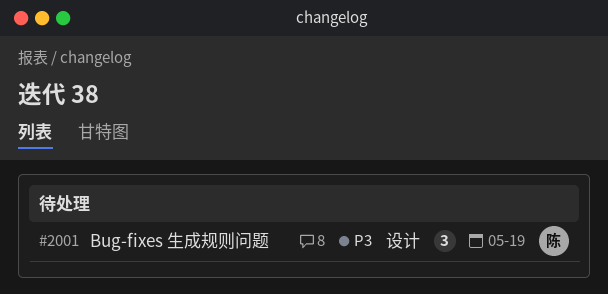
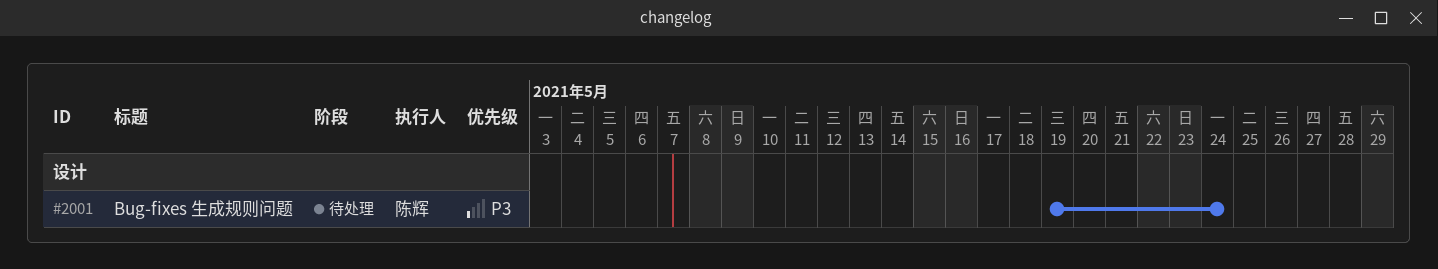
#2001, due: May 19 -> May 24

